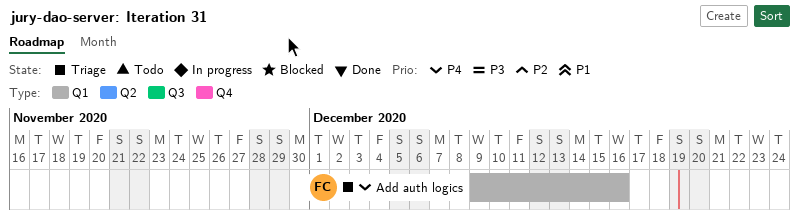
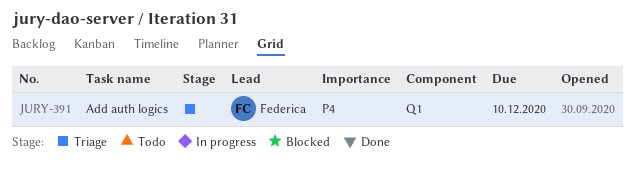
Add auth logics, due: Dec 16 -> Dec 10

